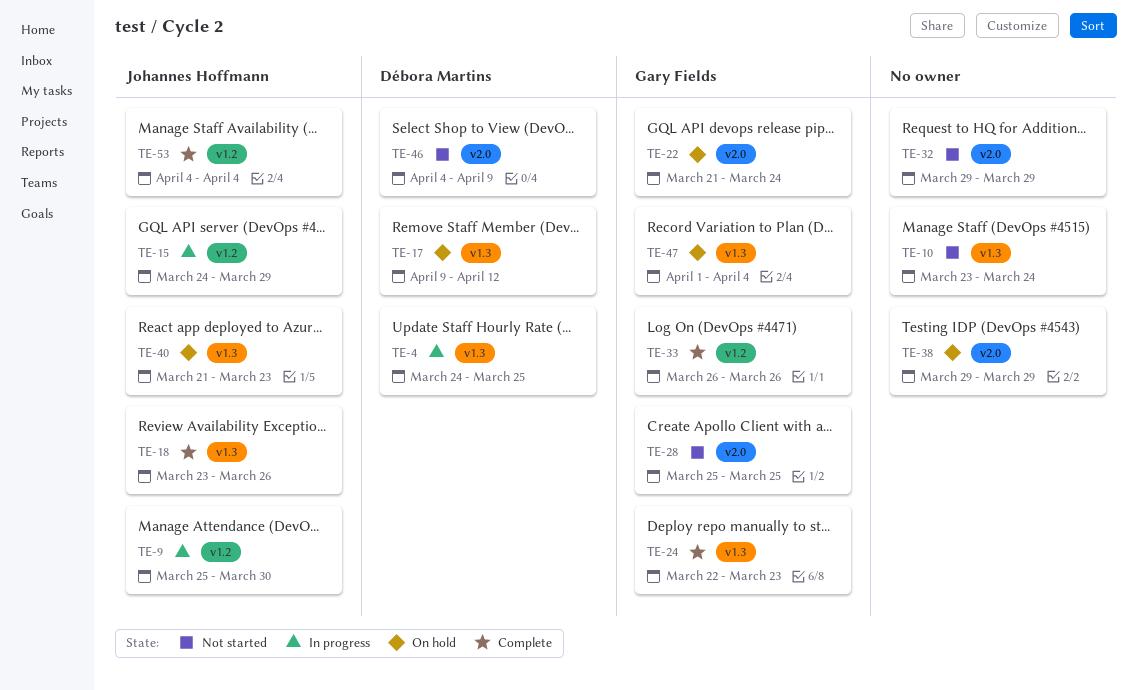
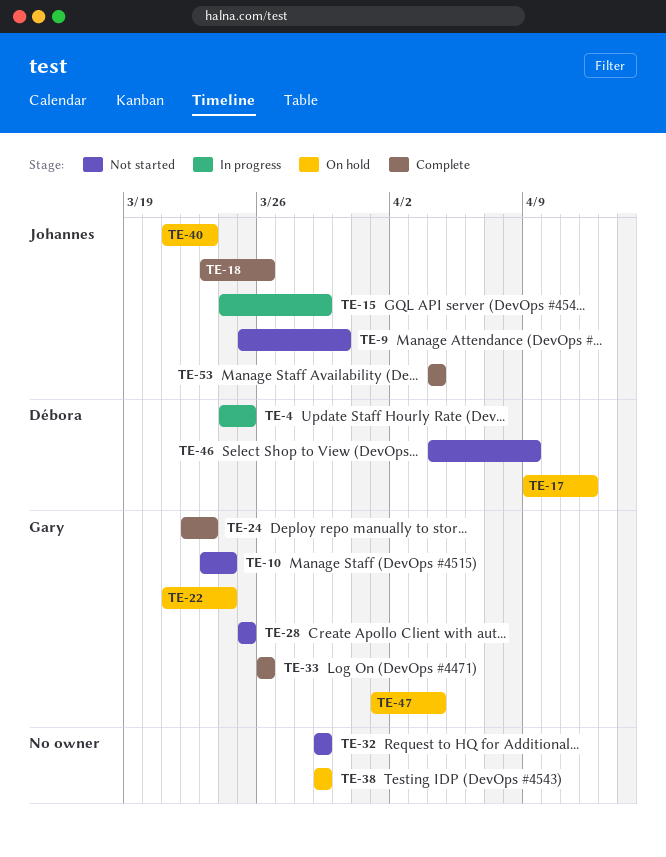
TE-9, status: In progress -> Not started
TE-10, owner: none -> Gary Fields

